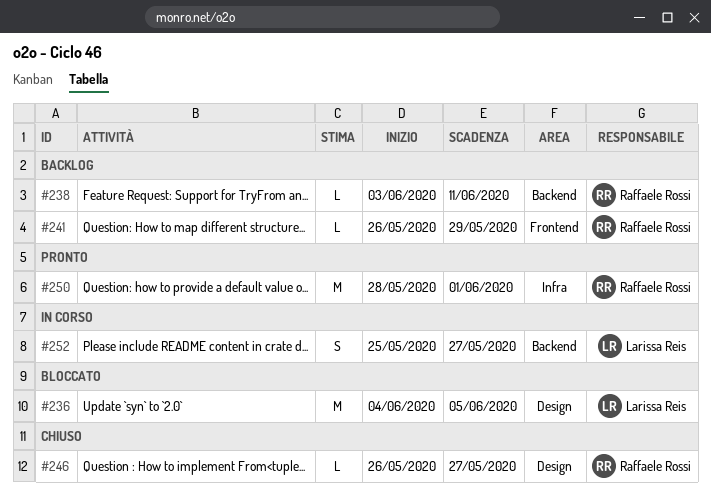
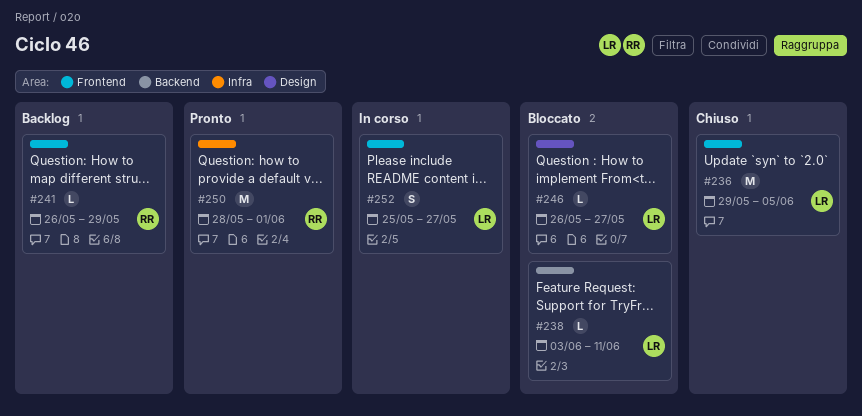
#236, status: Bloccato -> Chiuso
#236, label: Design -> Frontend
#236, start: Jun 4 -> May 29
#238, status: Backlog -> Bloccato
#238, owner: Raffaele Rossi -> Larissa Reis
#246, status: Chiuso -> Bloccato
#246, owner: Raffaele Rossi -> Larissa Reis
#252, label: Backend -> Frontend

